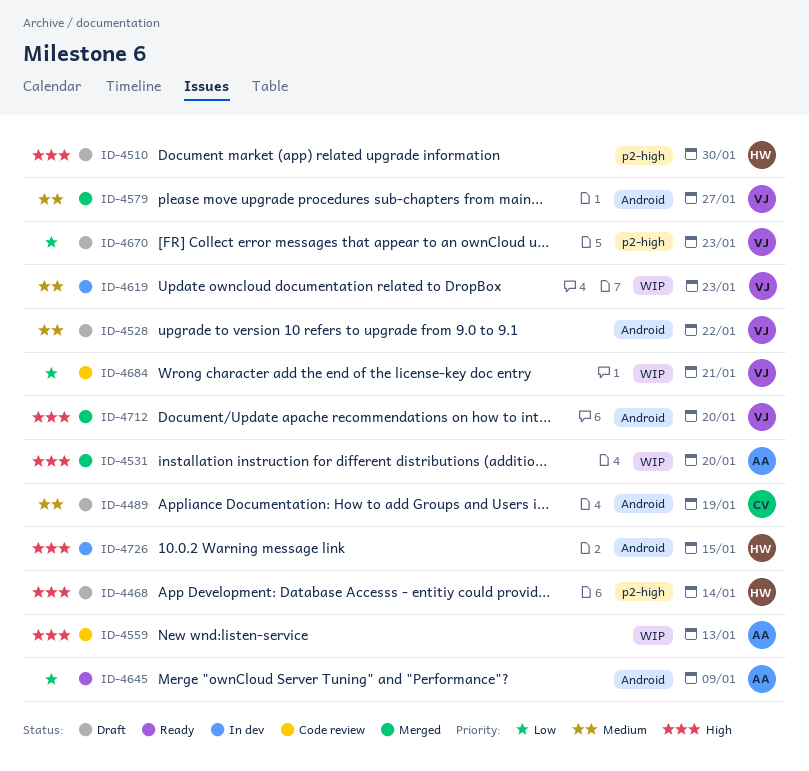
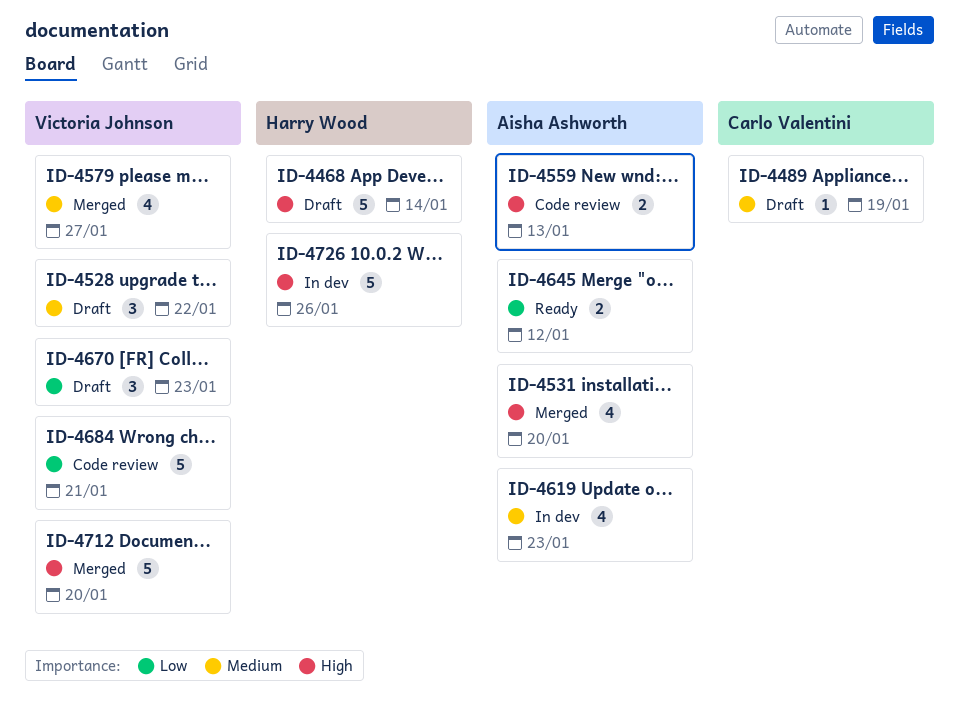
ID-4510: present -> none
ID-4619, owner: Victoria Johnson -> Aisha Ashworth
ID-4645, due: Jan 9 -> Jan 12
ID-4726, due: Jan 15 -> Jan 26

